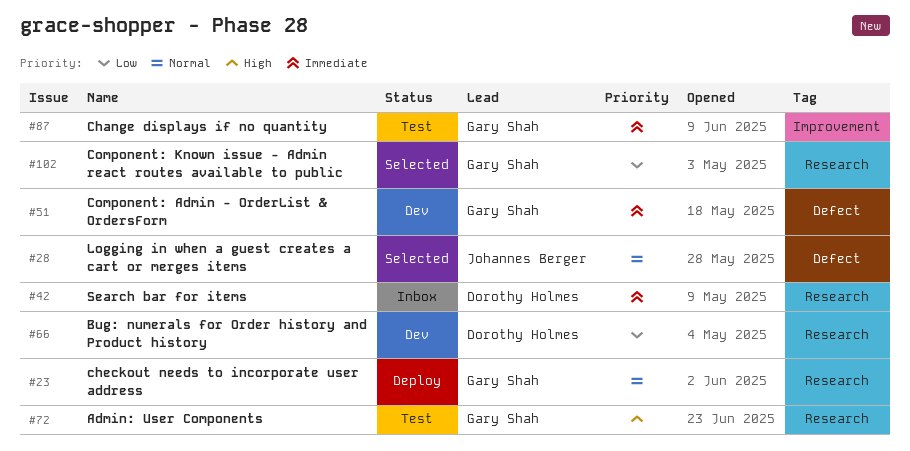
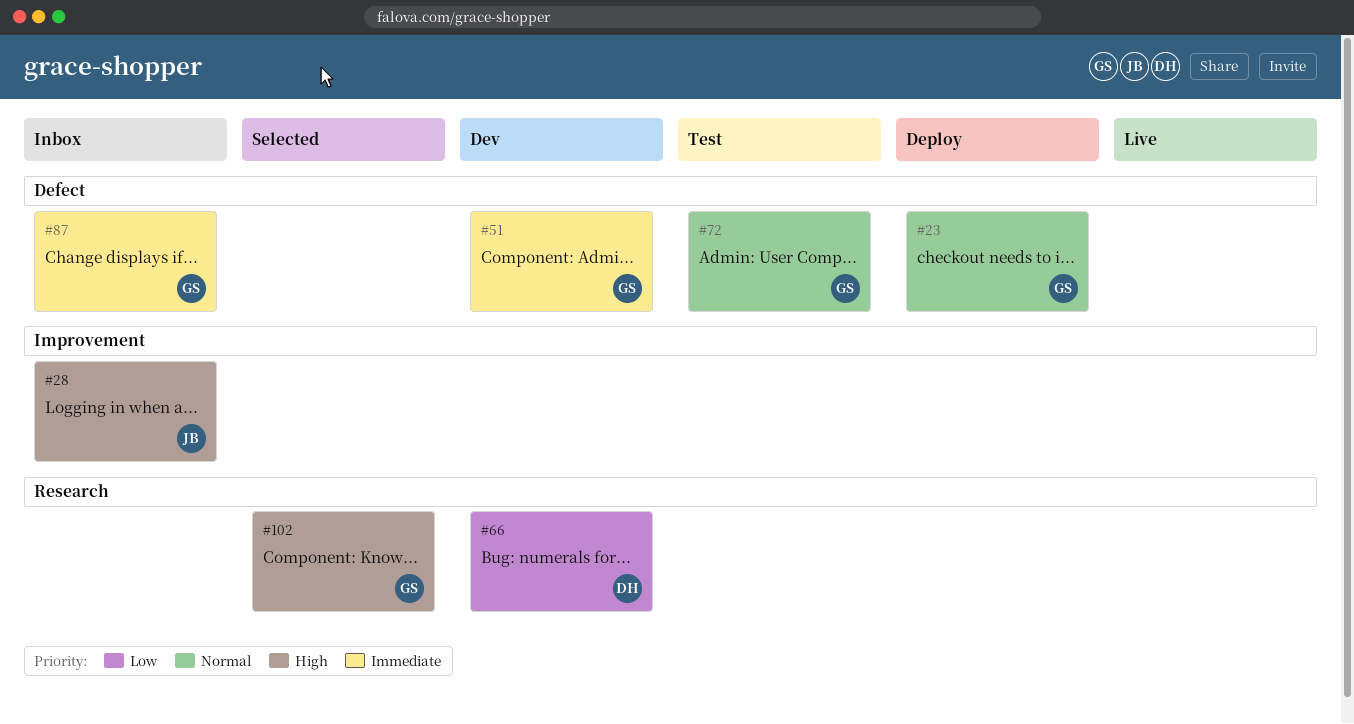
#23, label: Research -> Defect
#28, status: Selected -> Inbox
#28, priority: Normal -> High
#28, label: Defect -> Improvement
#42: present -> none
#72, priority: High -> Normal
#72, label: Research -> Defect
#87, status: Test -> Inbox
#87, label: Improvement -> Defect
#102, priority: Low -> High

